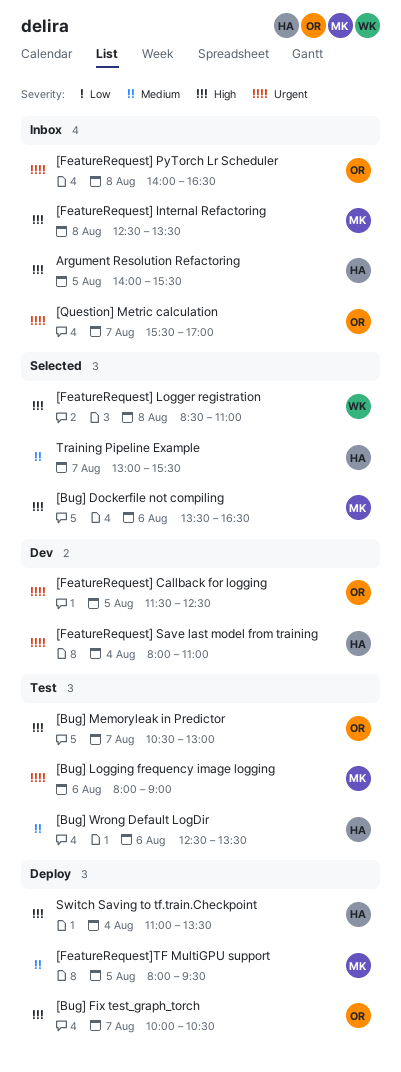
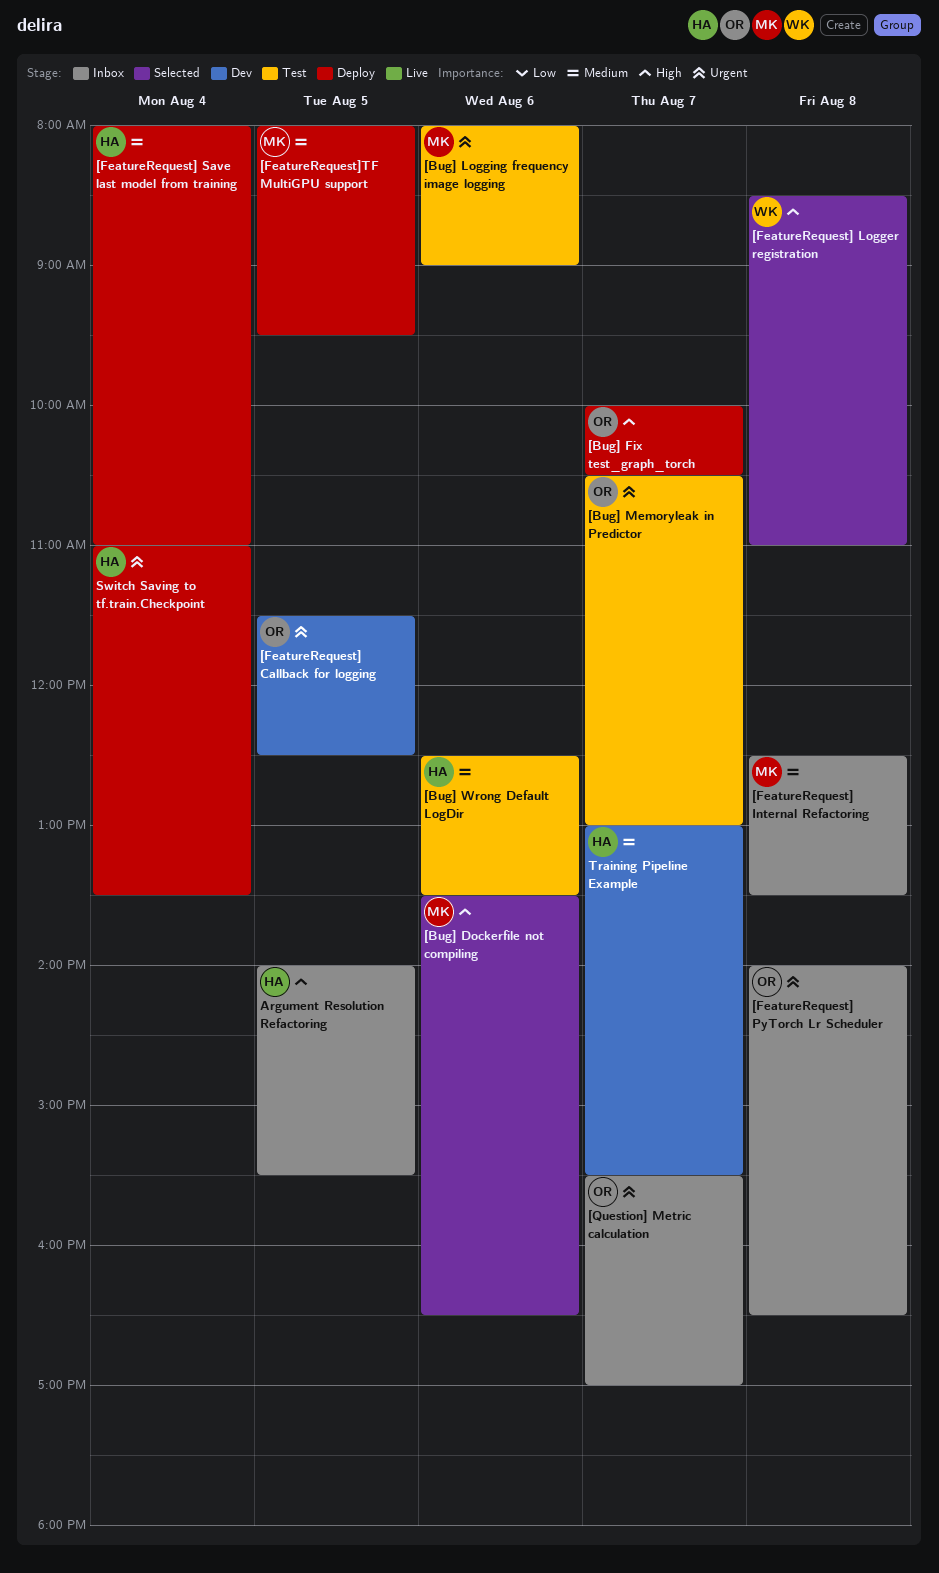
[Bug] Memoryleak in Predictor, priority: High -> Urgent
[FeatureRequest] Internal Refactoring, priority: High -> Medium
[FeatureRequest] Save last model from training, status: Dev -> Deploy
[FeatureRequest] Save last model from training, priority: Urgent -> Medium
Switch Saving to tf.train.Checkpoint, priority: High -> Urgent
Training Pipeline Example, status: Selected -> Dev

